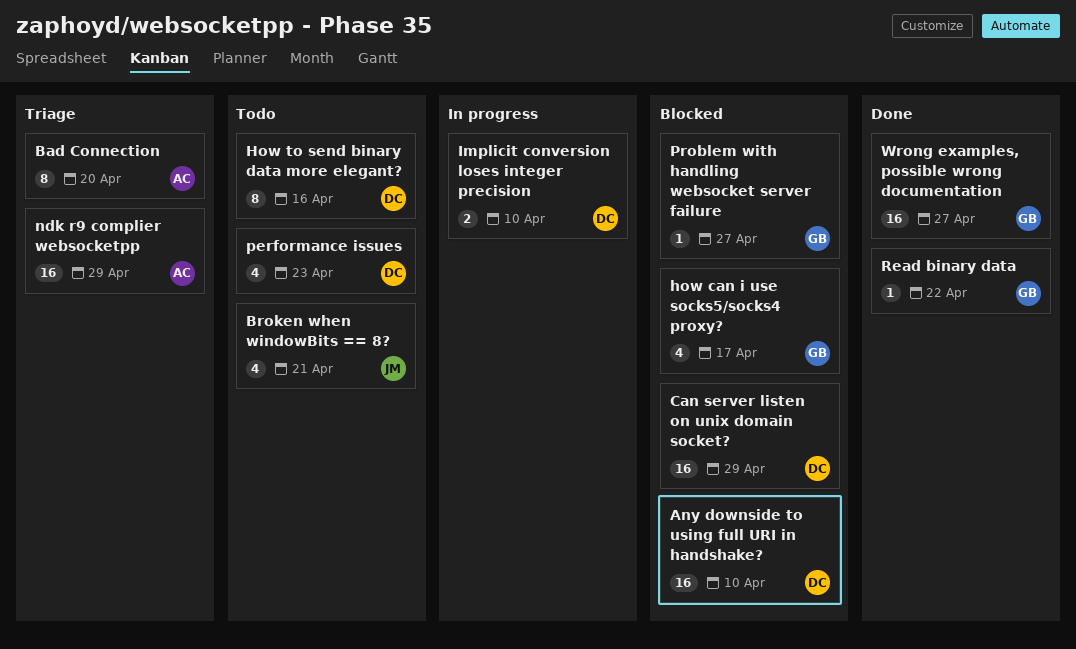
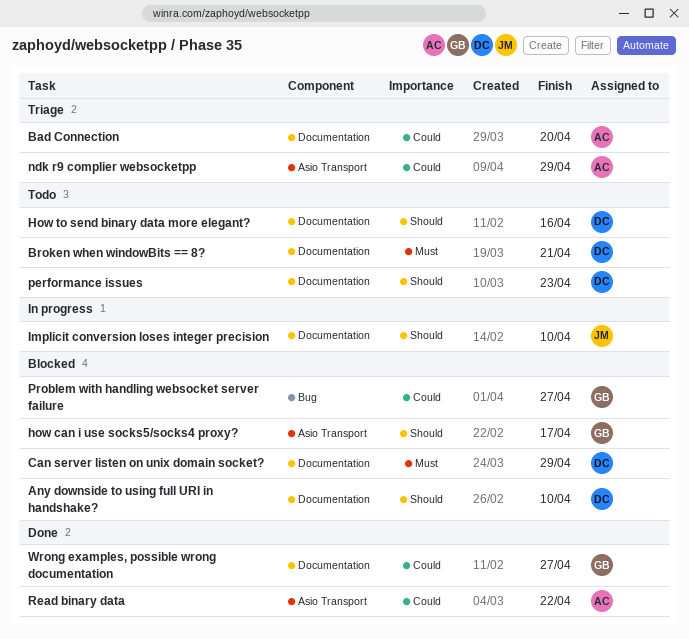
Broken when windowBits == 8?, owner: JM -> DC
Implicit conversion loses integer precision, owner: DC -> JM
Read binary data, owner: GB -> AC

